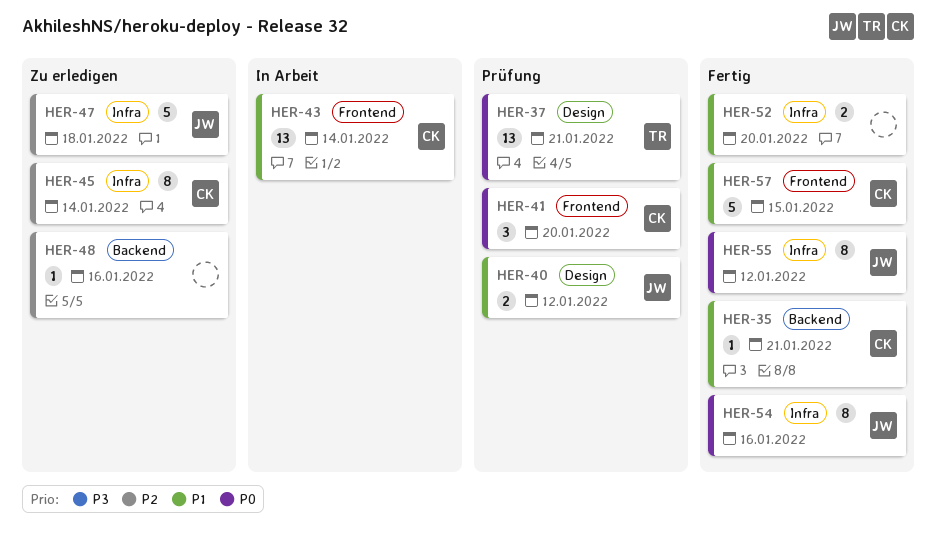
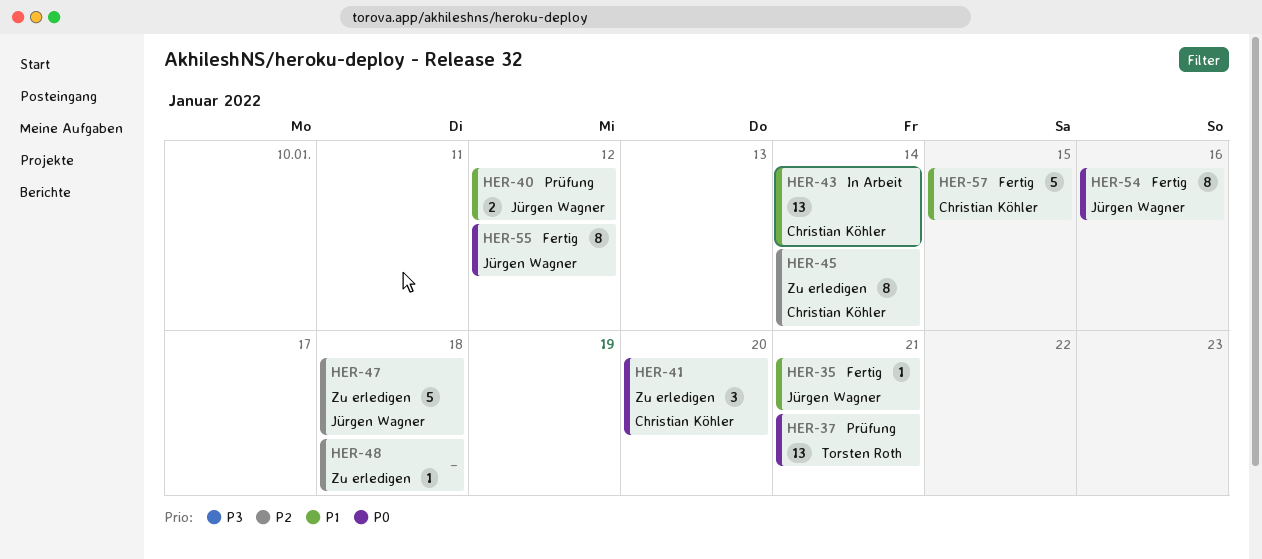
HER-35, owner: Christian Köhler -> Jürgen Wagner
HER-41, status: Prüfung -> Zu erledigen
HER-48, due: Jan 16 -> Jan 18
HER-52: present -> none

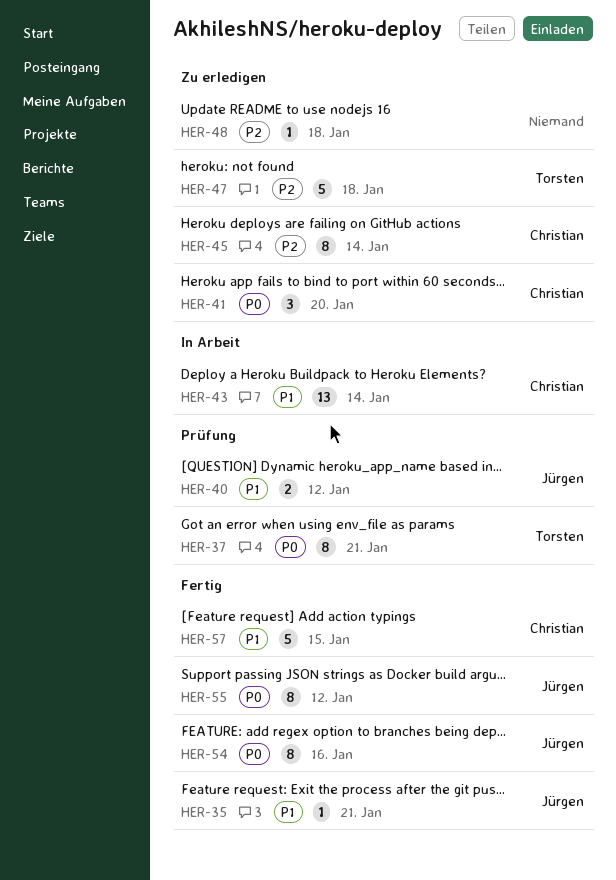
HER-37, estimate: 13 -> 8
HER-47, owner: Jürgen Wagner -> Torsten Roth

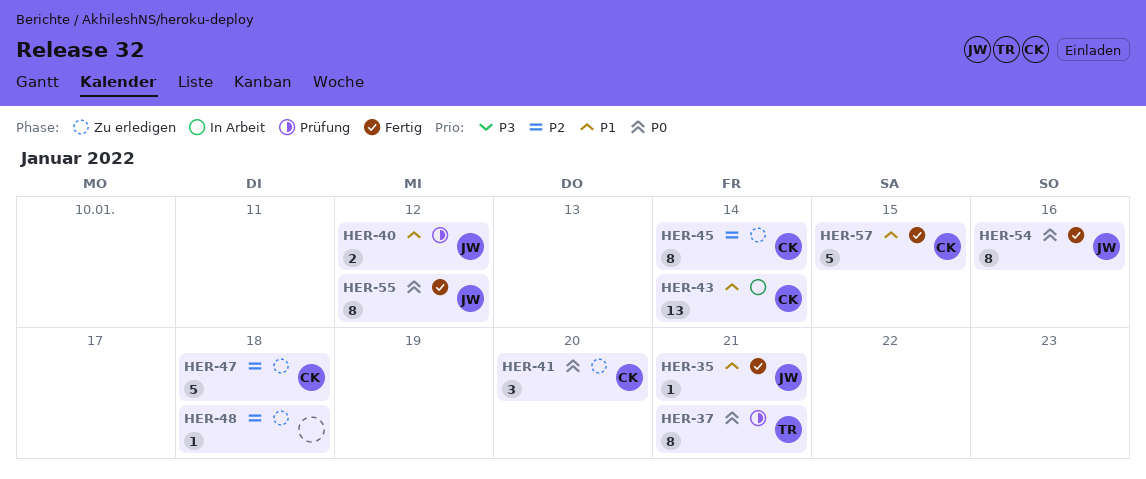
HER-47, owner: Torsten -> Christian

